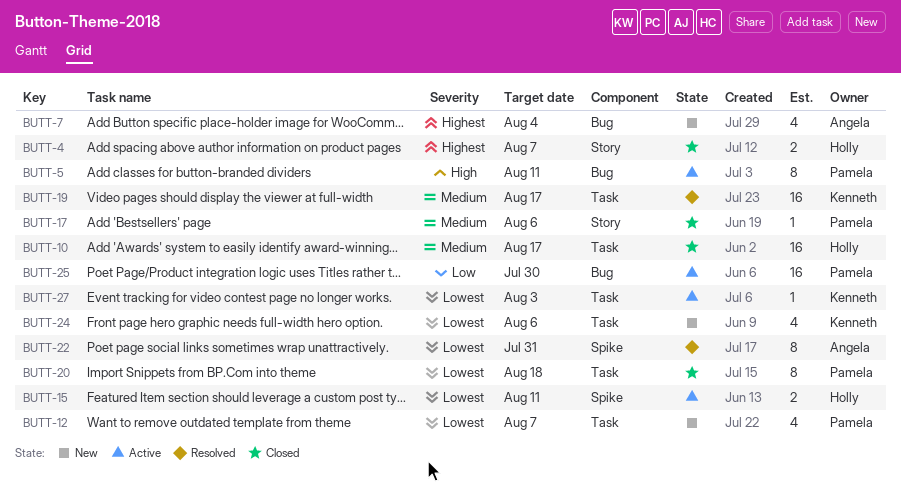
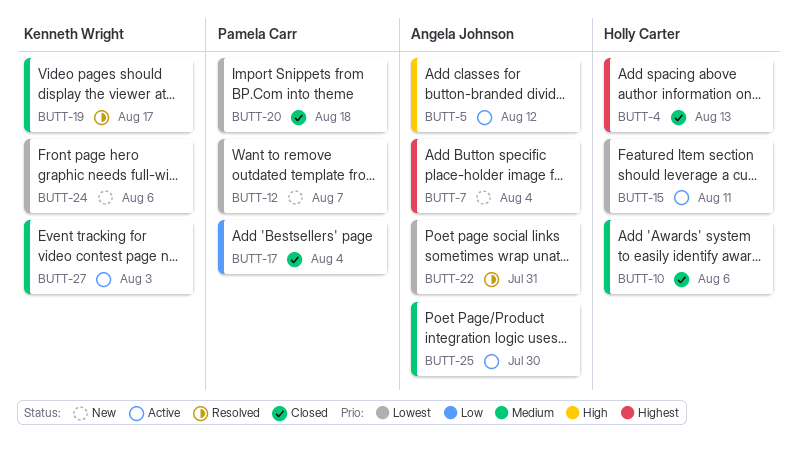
BUTT-4, due: Aug 7 -> Aug 13
BUTT-5, owner: Pamela Carr -> Angela Johnson
BUTT-5, due: Aug 11 -> Aug 12
BUTT-10, due: Aug 17 -> Aug 6
BUTT-17, priority: Medium -> Low
BUTT-17, due: Aug 6 -> Aug 4
BUTT-25, owner: Pamela Carr -> Angela Johnson
BUTT-25, priority: Low -> Medium
BUTT-27, priority: Lowest -> Medium

